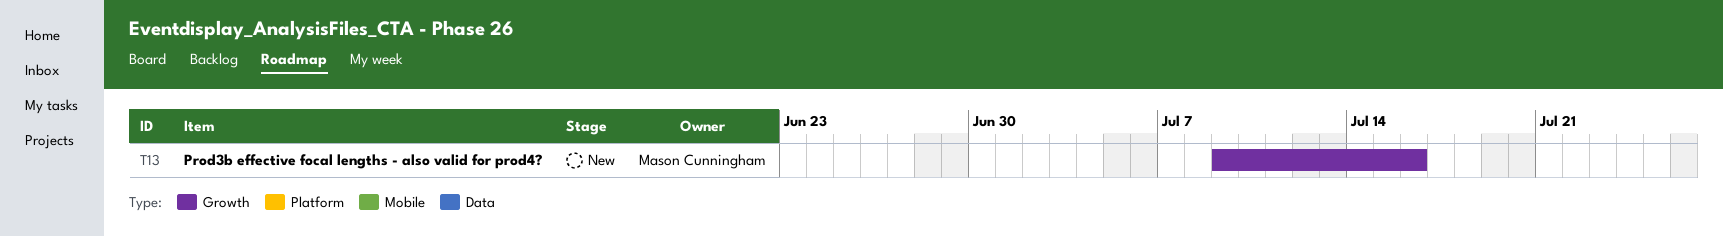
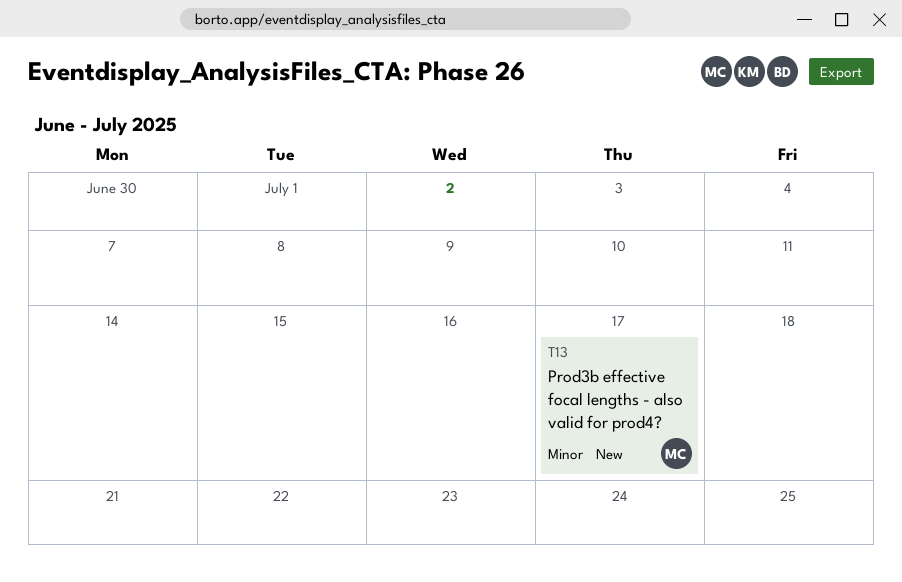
T13, due: Jul 16 -> Jul 17

